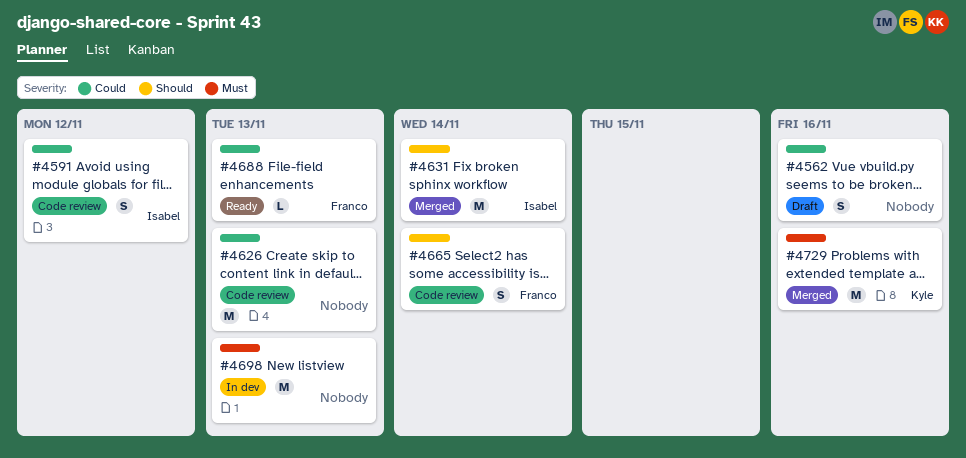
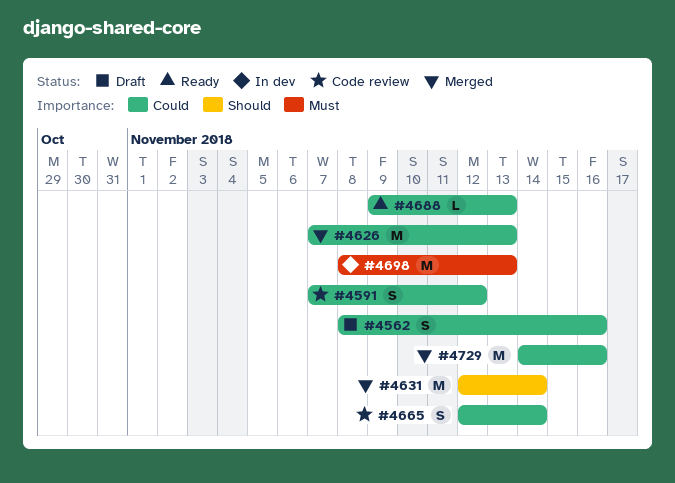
#4626, status: Code review -> Merged
#4665, priority: Should -> Could
#4729, priority: Must -> Could

